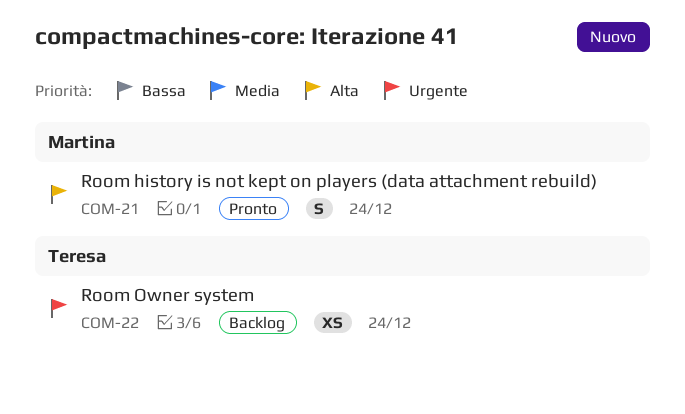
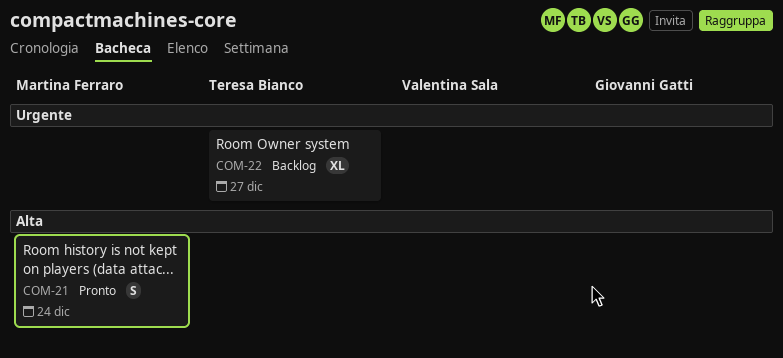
COM-22, estimate: XS -> XL
COM-22, due: Dec 24 -> Dec 27

